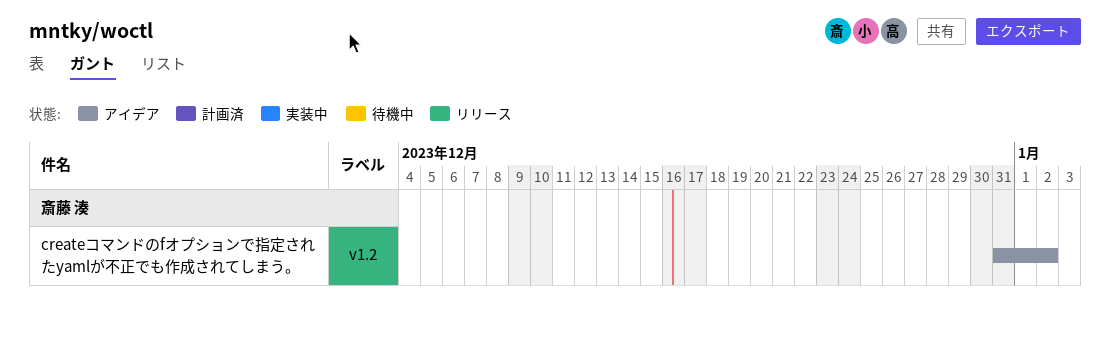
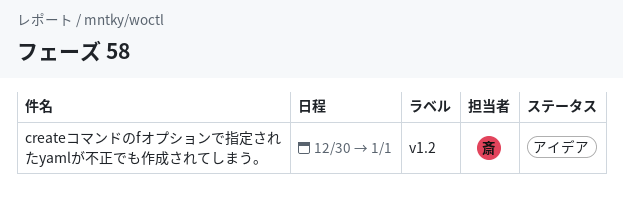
createコマンドのfオプションで指定されたyamlが不正でも作成されてしまう。, start: Dec 31 -> Dec 30
createコマンドのfオプションで指定されたyamlが不正でも作成されてしまう。, due: Jan 2 -> Jan 1

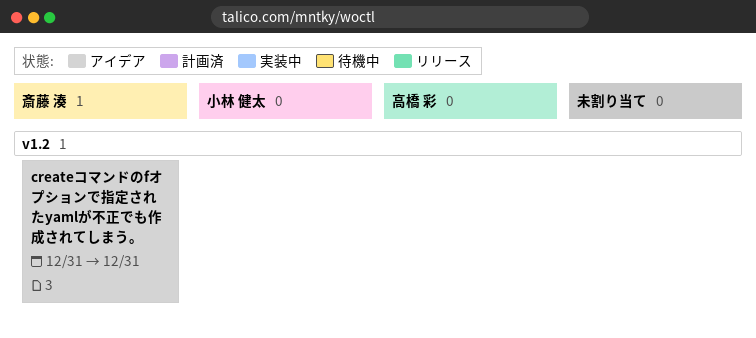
createコマンドのfオプションで指定されたyamlが不正でも作成されてしまう。, start: Dec 30 -> Dec 31
createコマンドのfオプションで指定されたyamlが不正でも作成されてしまう。, due: Jan 1 -> Dec 31

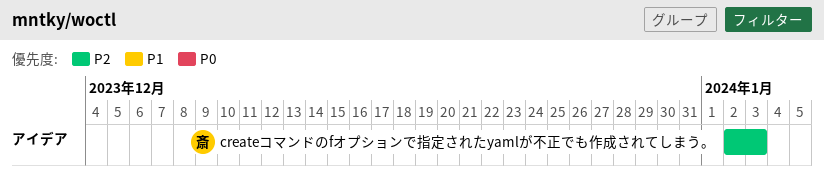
createコマンドのfオプションで指定されたyamlが不正でも作成されてしまう。, start: Dec 31 -> Jan 2
createコマンドのfオプションで指定されたyamlが不正でも作成されてしまう。, due: Dec 31 -> Jan 3

